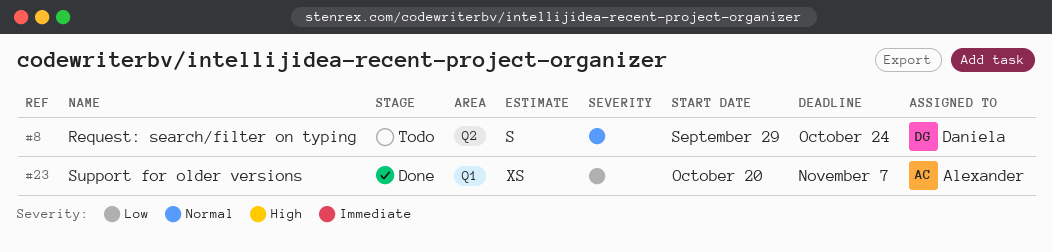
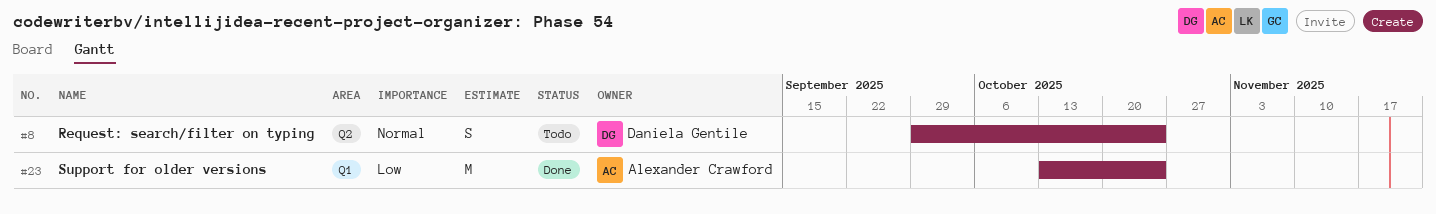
#23, estimate: XS -> M
#23, start: Oct 20 -> Oct 13
#23, due: Nov 7 -> Oct 24

